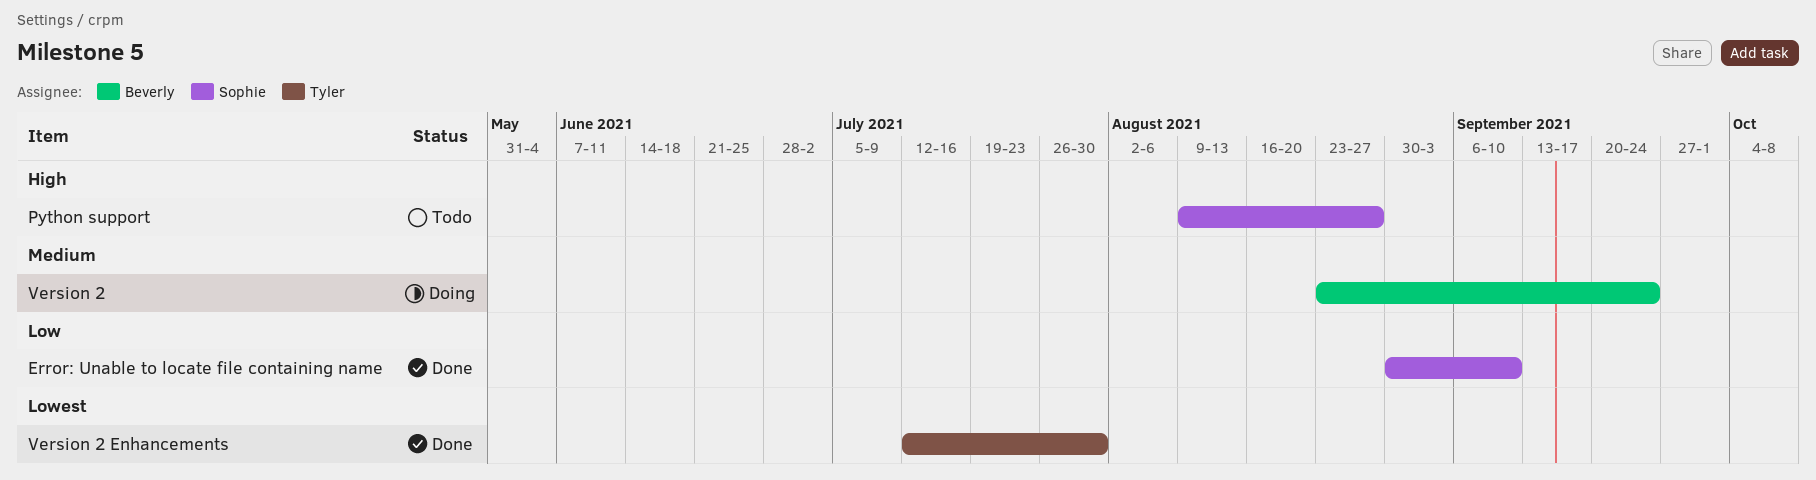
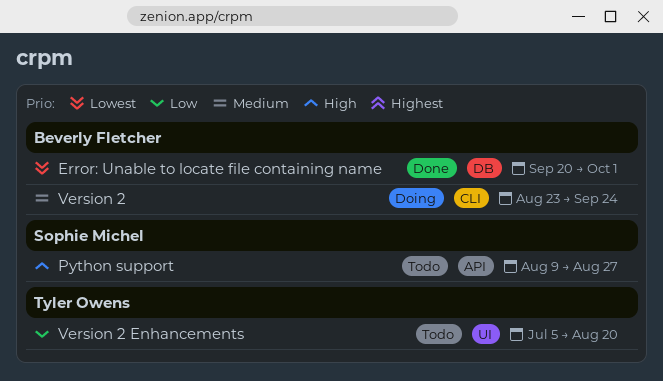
Error: Unable to locate file containing name, owner: Sophie Michel -> Beverly Fletcher
Error: Unable to locate file containing name, priority: Low -> Lowest
Error: Unable to locate file containing name, start: Aug 30 -> Sep 20
Error: Unable to locate file containing name, due: Sep 10 -> Oct 1
Version 2 Enhancements, status: Done -> Todo
Version 2 Enhancements, priority: Lowest -> Low
Version 2 Enhancements, start: Jul 12 -> Jul 5
Version 2 Enhancements, due: Jul 30 -> Aug 20

